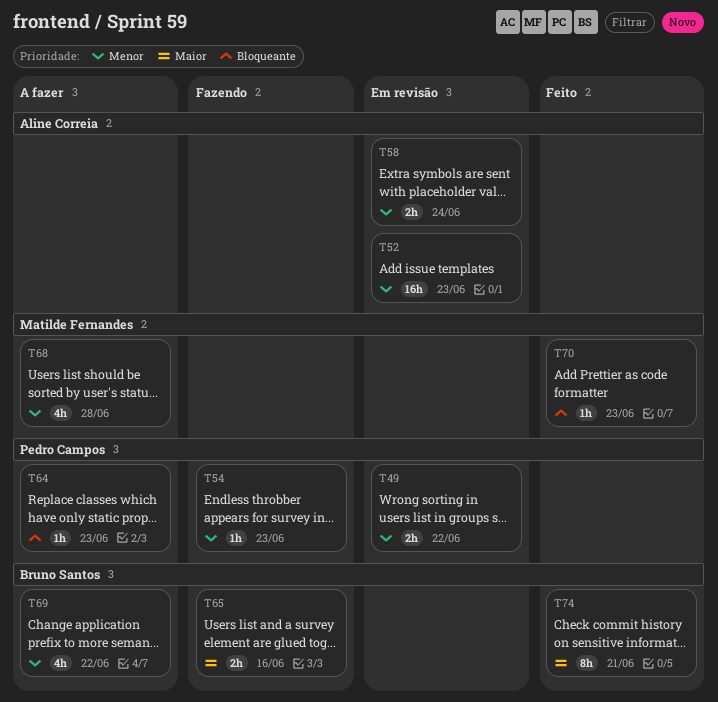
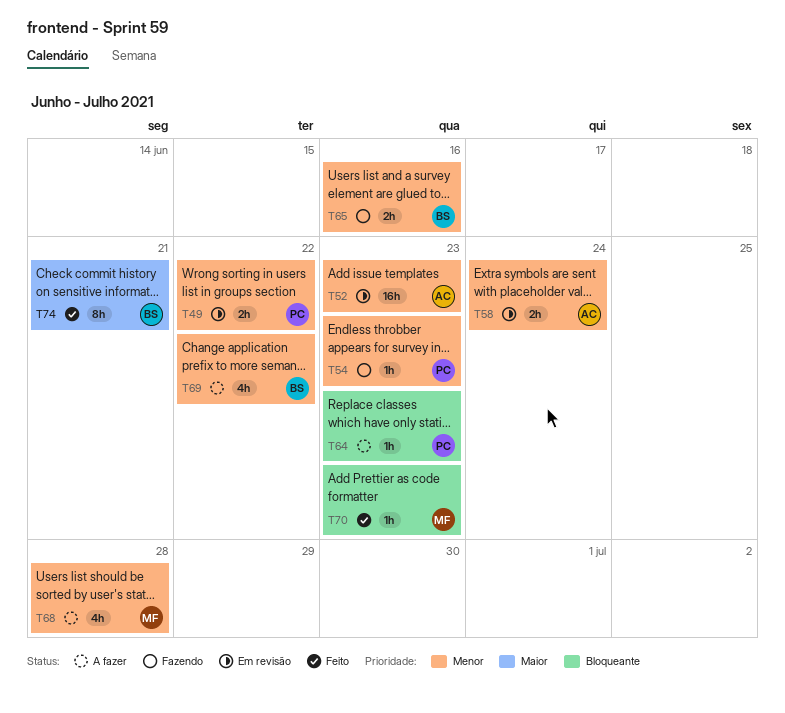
T65, priority: Maior -> Menor

